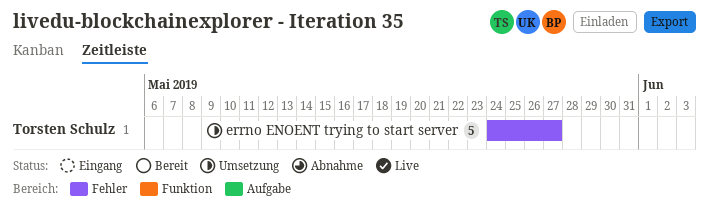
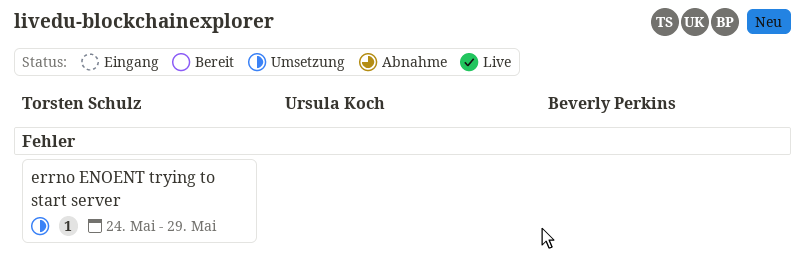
errno ENOENT trying to start server, estimate: 5 -> 1
errno ENOENT trying to start server, due: May 27 -> May 29

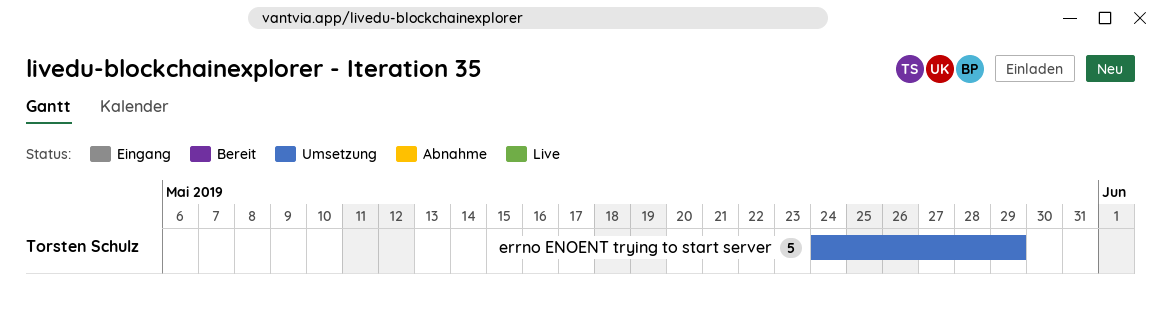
errno ENOENT trying to start server, estimate: 1 -> 5

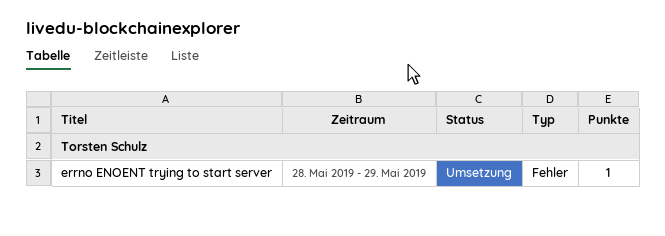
errno ENOENT trying to start server, estimate: 5 -> 1
errno ENOENT trying to start server, start: May 24 -> May 28

